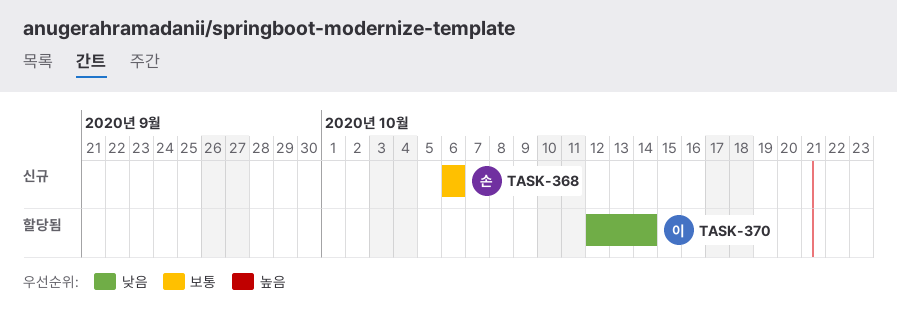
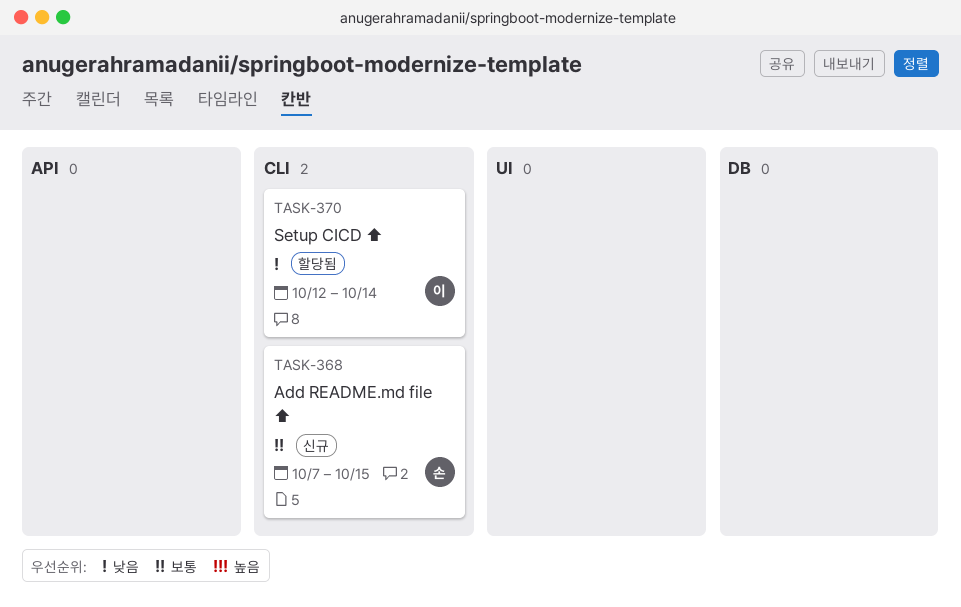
TASK-368, start: Oct 6 -> Oct 7
TASK-368, due: Oct 6 -> Oct 15

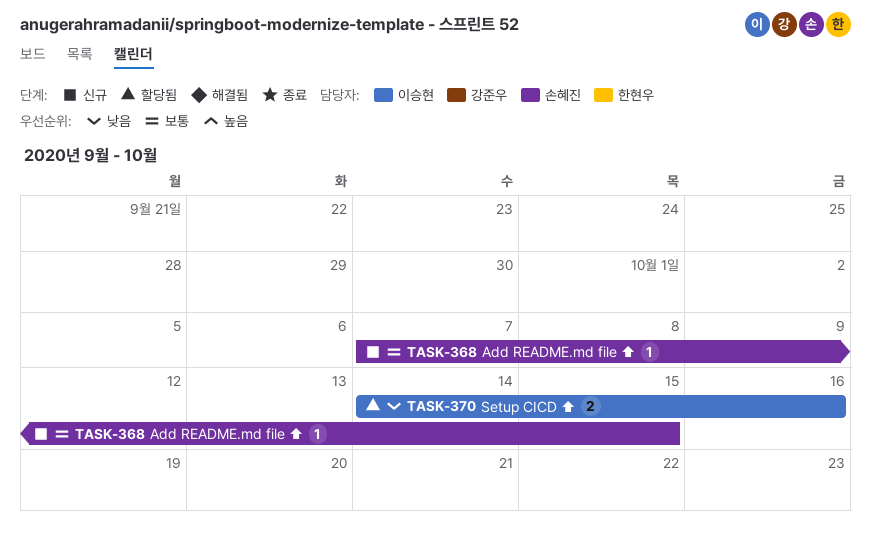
TASK-370, start: Oct 12 -> Oct 14
TASK-370, due: Oct 14 -> Oct 16

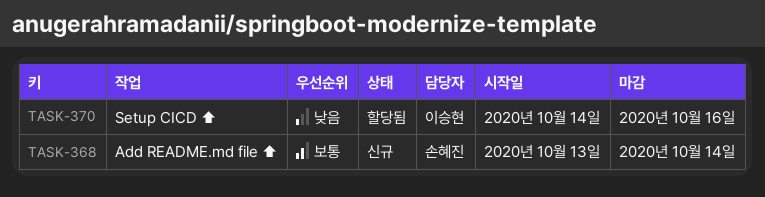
TASK-368, start: Oct 7 -> Oct 13
TASK-368, due: Oct 15 -> Oct 14

